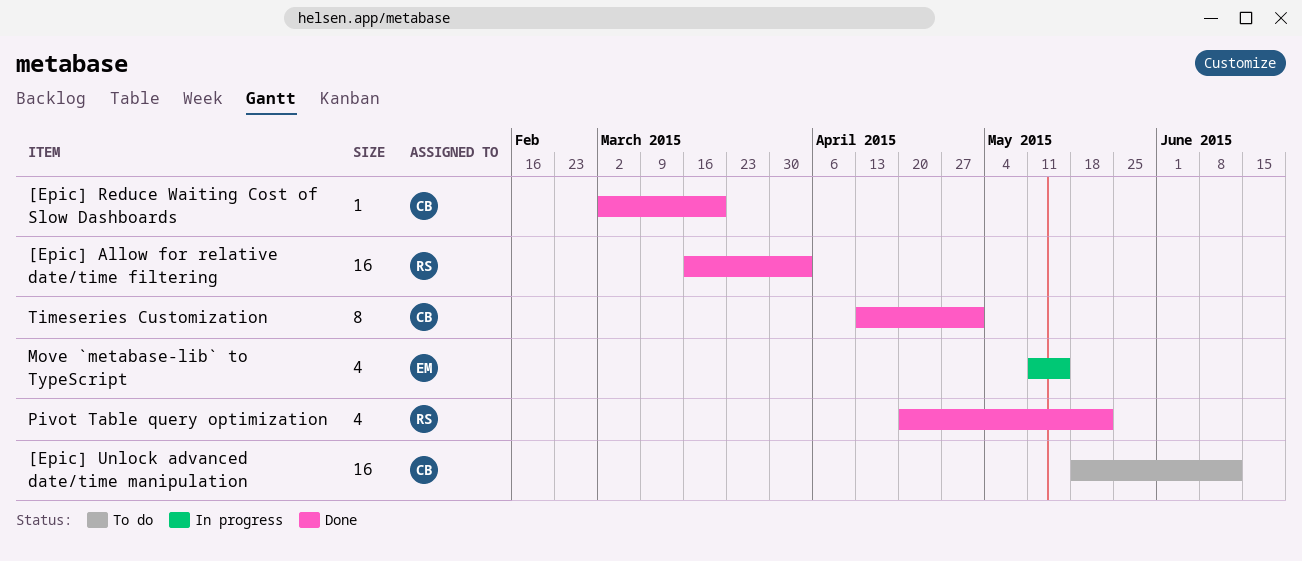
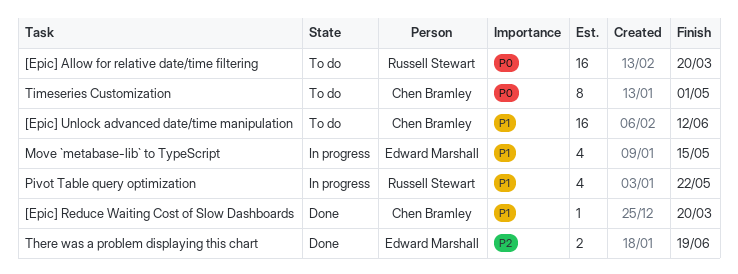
[Epic] Allow for relative date/time filtering, status: Done -> To do
[Epic] Allow for relative date/time filtering, due: Apr 3 -> Mar 20
Pivot Table query optimization, status: Done -> In progress
There was a problem displaying this chart: none -> present
Timeseries Customization, status: Done -> To do

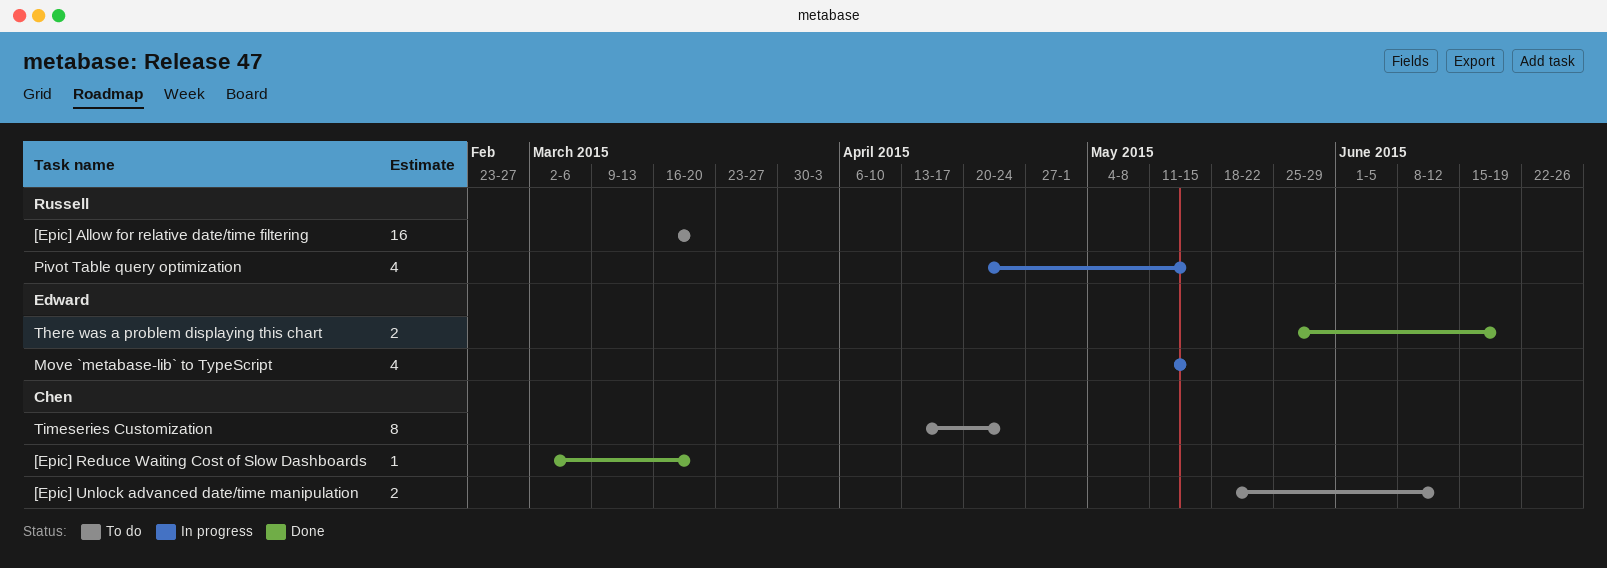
[Epic] Unlock advanced date/time manipulation, estimate: 16 -> 2
Pivot Table query optimization, due: May 22 -> May 15
Timeseries Customization, due: May 1 -> Apr 24

